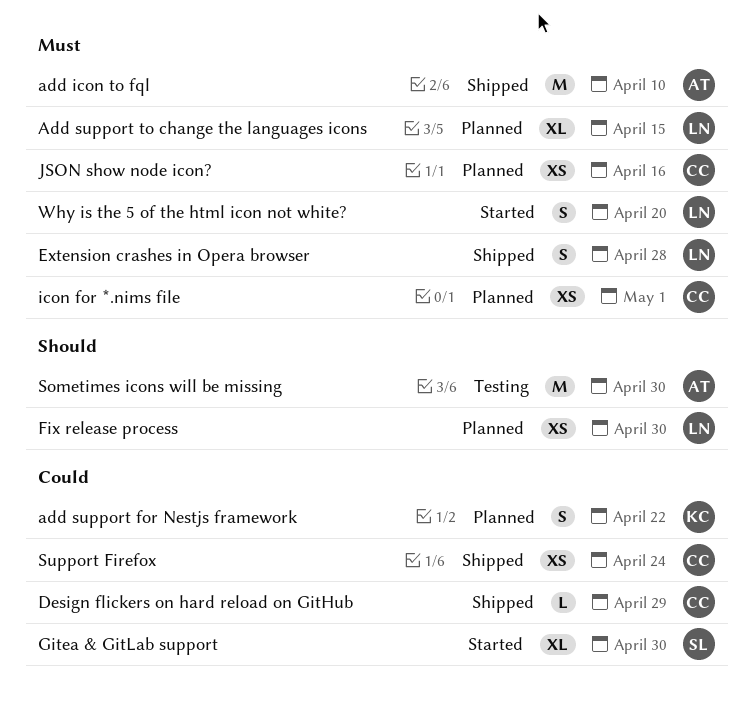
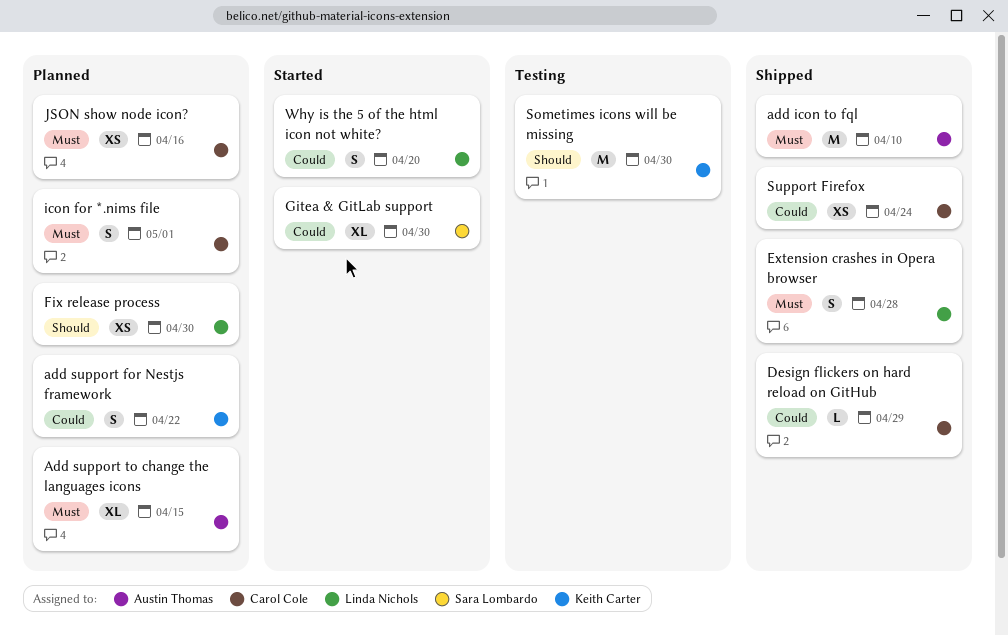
Add support to change the languages icons, owner: Linda Nichols -> Austin Thomas
icon for *.nims file, estimate: XS -> S
Sometimes icons will be missing, owner: Austin Thomas -> Keith Carter
Why is the 5 of the html icon not white?, priority: Must -> Could

